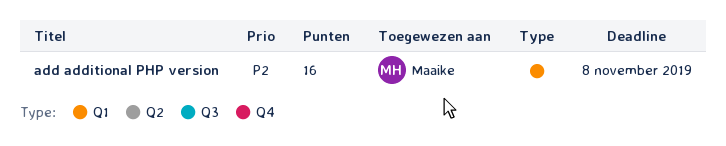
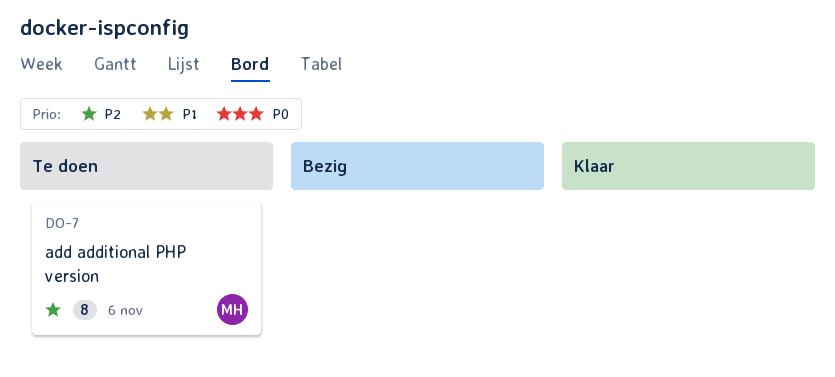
add additional PHP version, estimate: 16 -> 8
add additional PHP version, due: Nov 8 -> Nov 6

